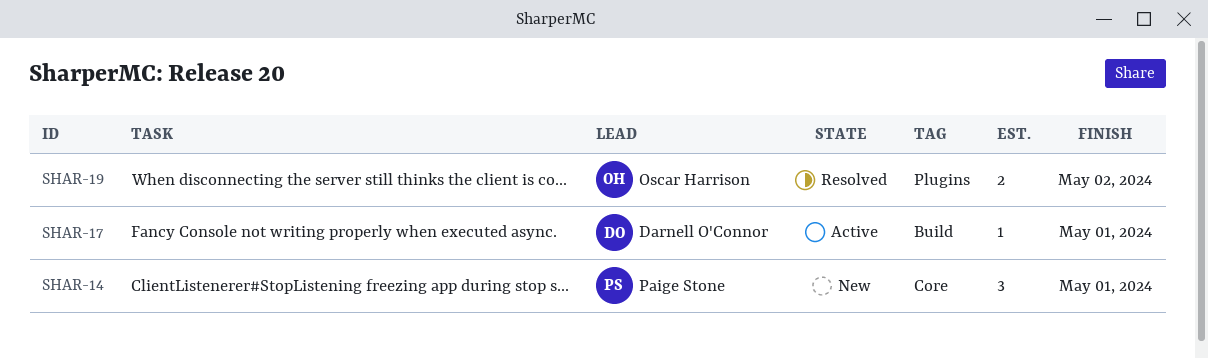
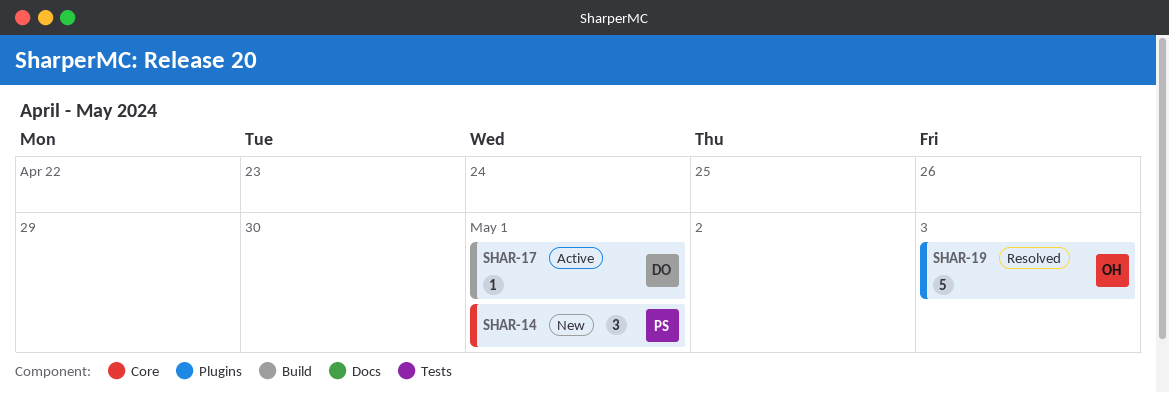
SHAR-19, estimate: 2 -> 5
SHAR-19, due: May 2 -> May 3

